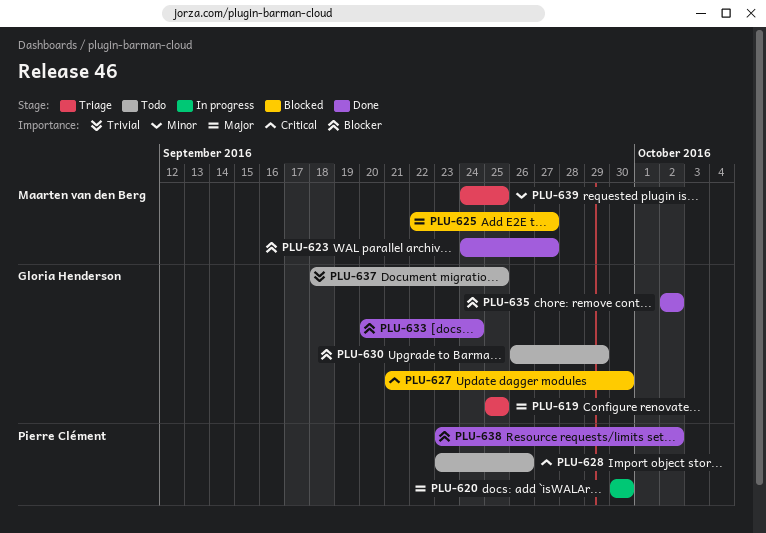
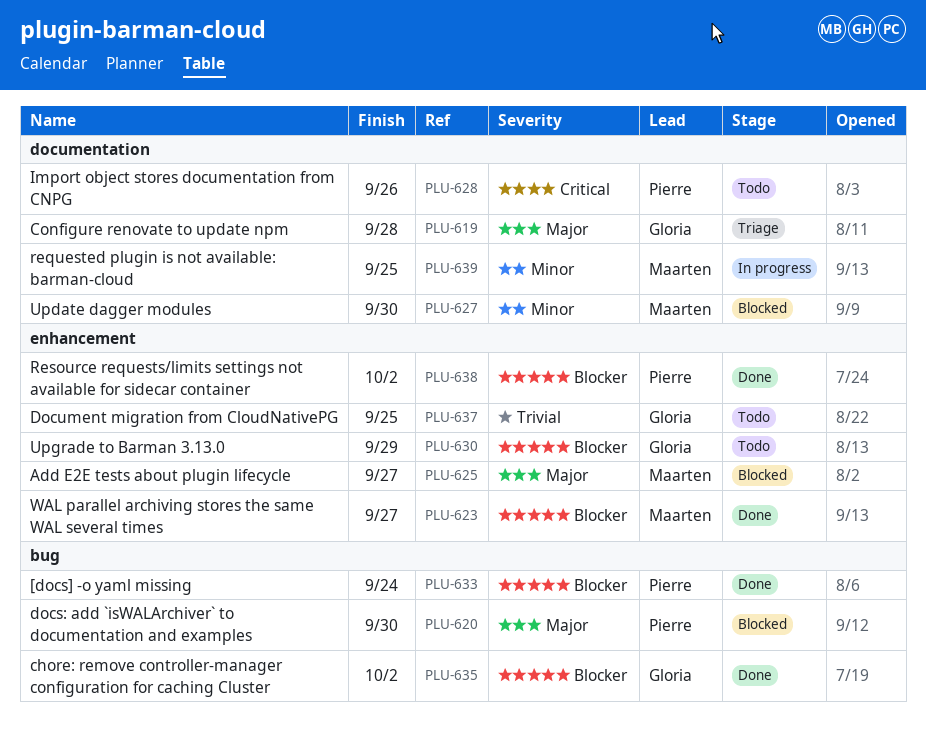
PLU-619, due: Sep 25 -> Sep 28
PLU-620, status: In progress -> Blocked
PLU-627, owner: Gloria Henderson -> Maarten van den Berg
PLU-627, priority: Critical -> Minor
PLU-633, owner: Gloria Henderson -> Pierre Clément
PLU-639, status: Triage -> In progress

